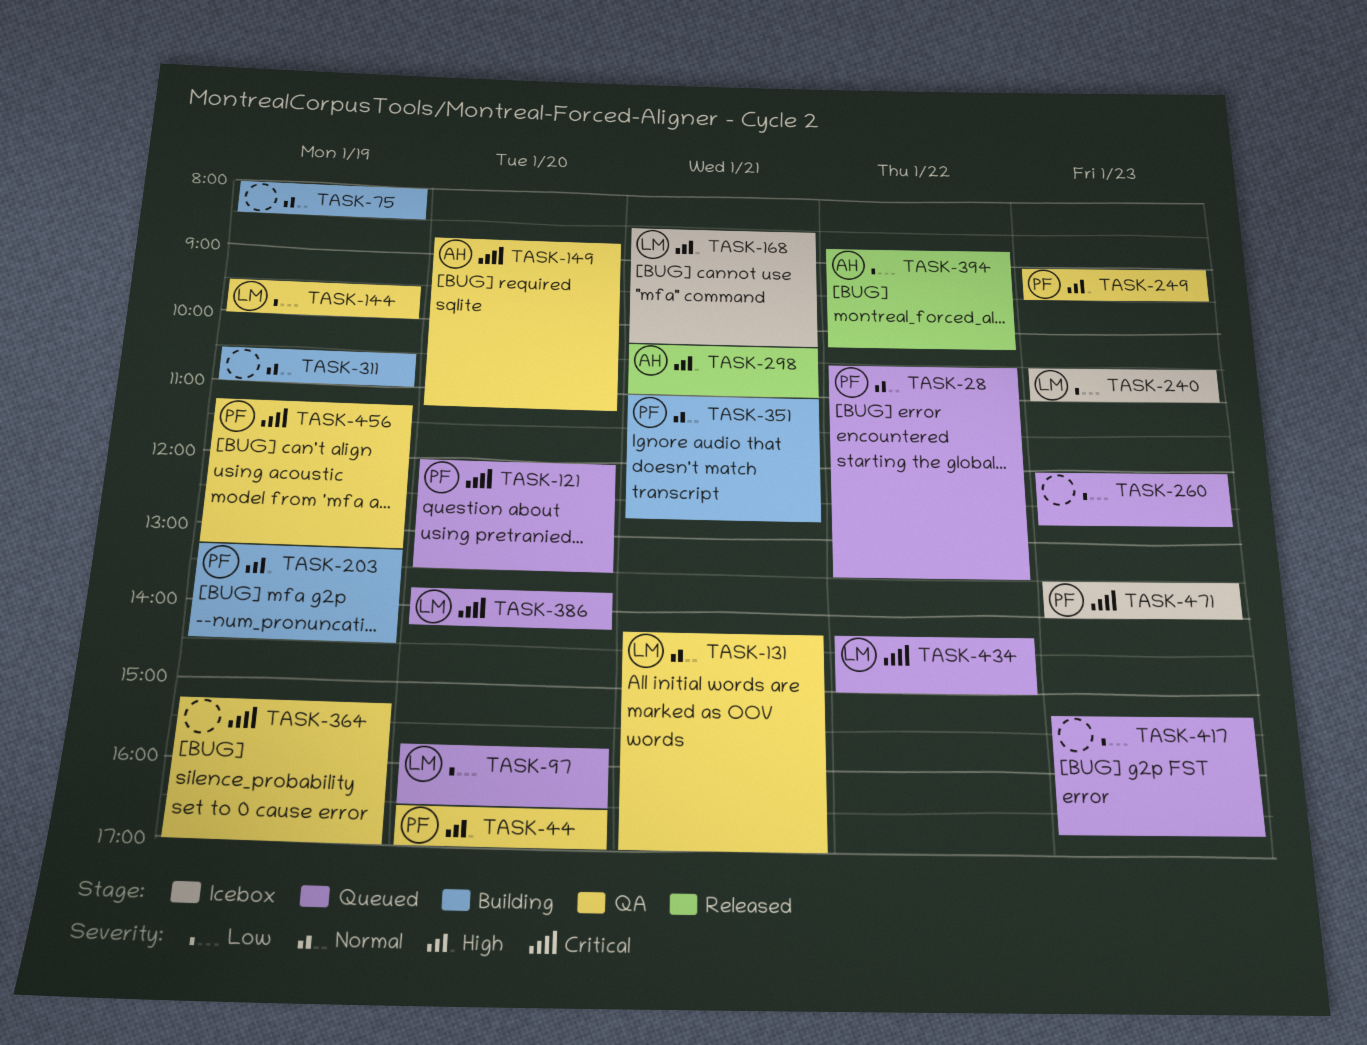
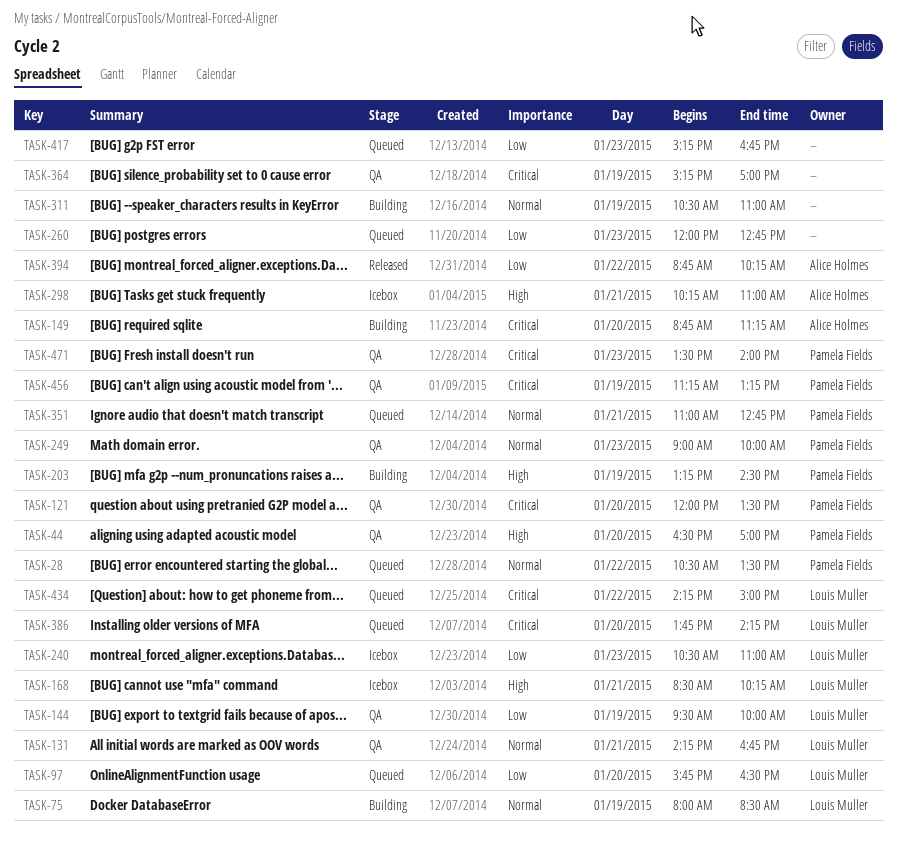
TASK-75, owner: none -> Louis Muller
TASK-121, status: Queued -> QA
TASK-131, ends: 17:00 -> 16:45
TASK-149, status: QA -> Building
TASK-249, priority: High -> Normal
TASK-249, ends: 09:30 -> 10:00
TASK-298, status: Released -> Icebox
TASK-351, status: Building -> Queued
TASK-471, status: Icebox -> QA

